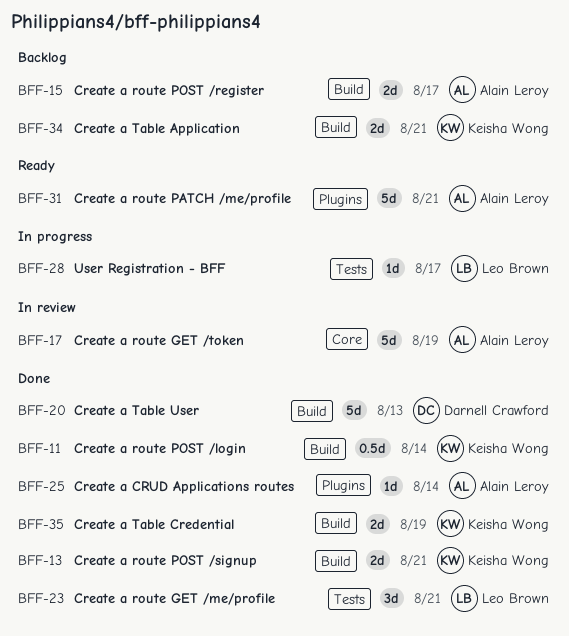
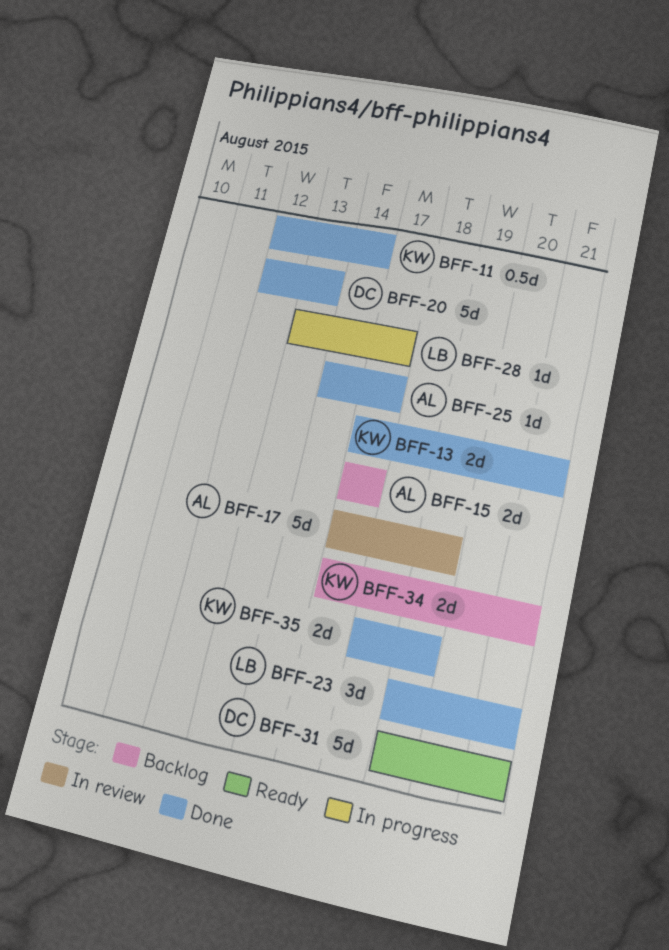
BFF-25, due: Aug 14 -> Aug 17
BFF-31, owner: Alain Leroy -> Darnell Crawford

